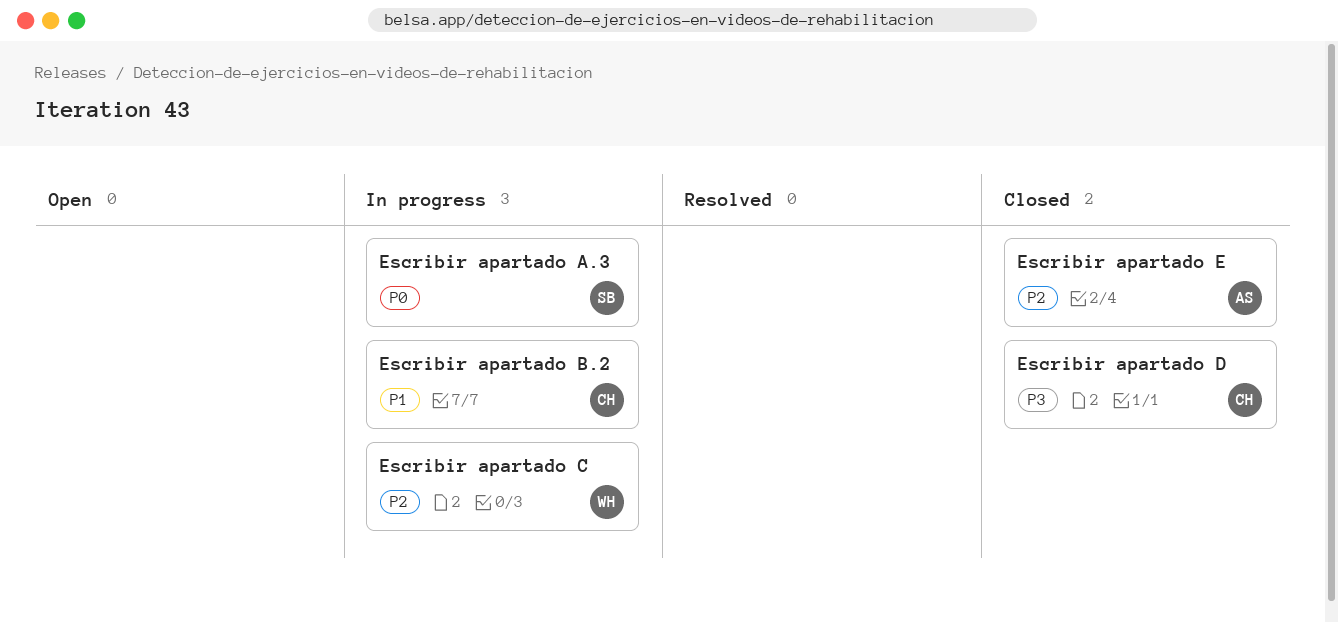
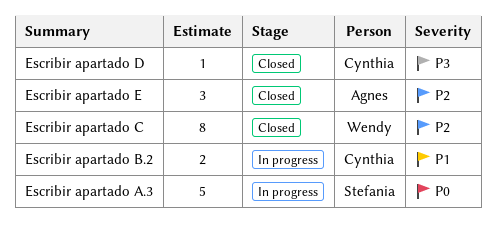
Escribir apartado C, status: In progress -> Closed

